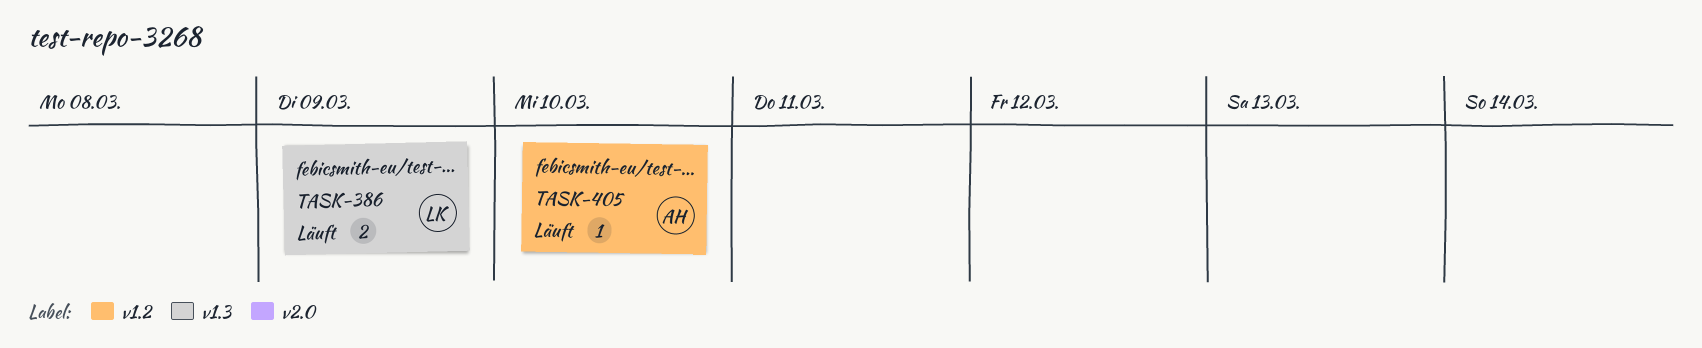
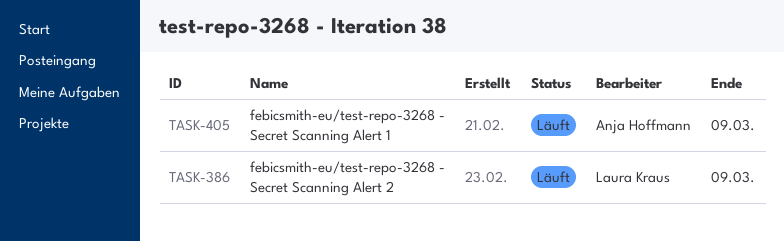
TASK-405, due: Mar 10 -> Mar 9

